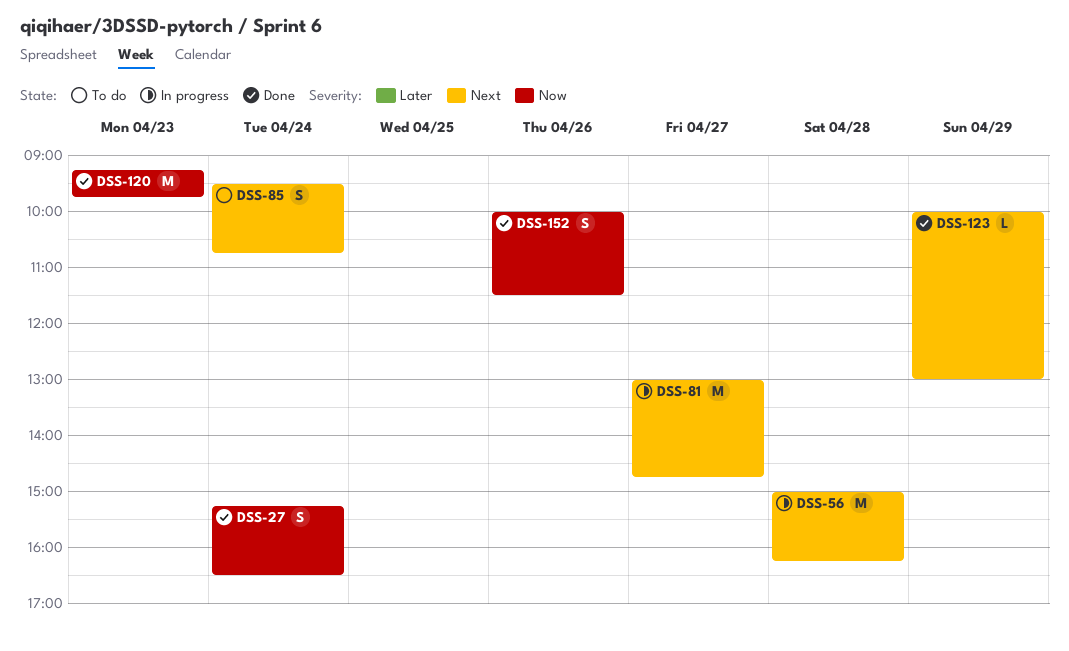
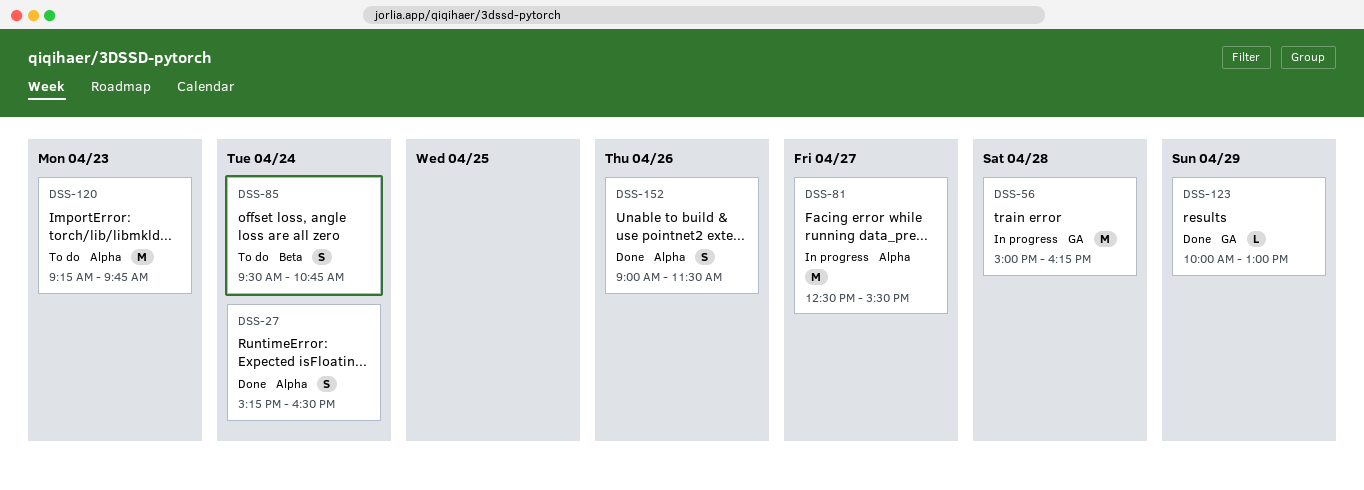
DSS-81, begins: 13:00 -> 12:30
DSS-81, ends: 14:45 -> 15:30
DSS-120, status: Done -> To do
DSS-152, begins: 10:00 -> 09:00

